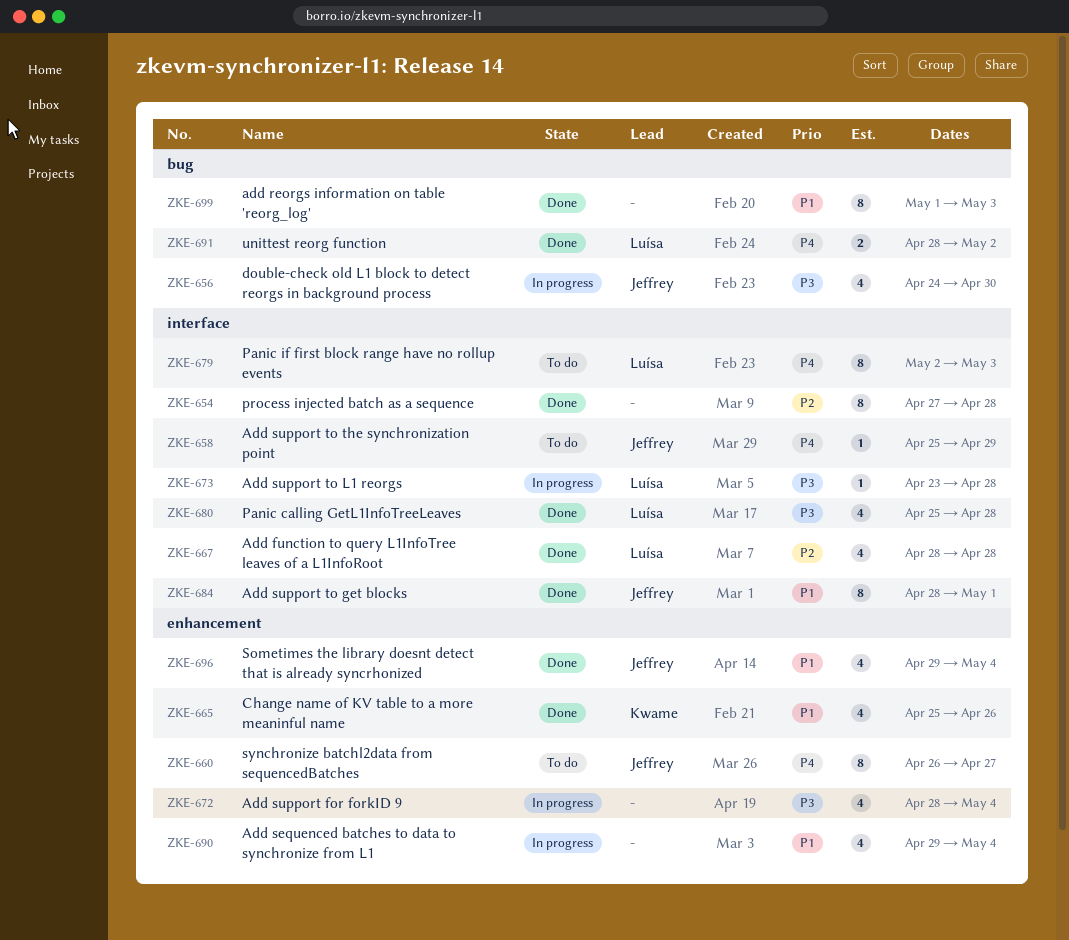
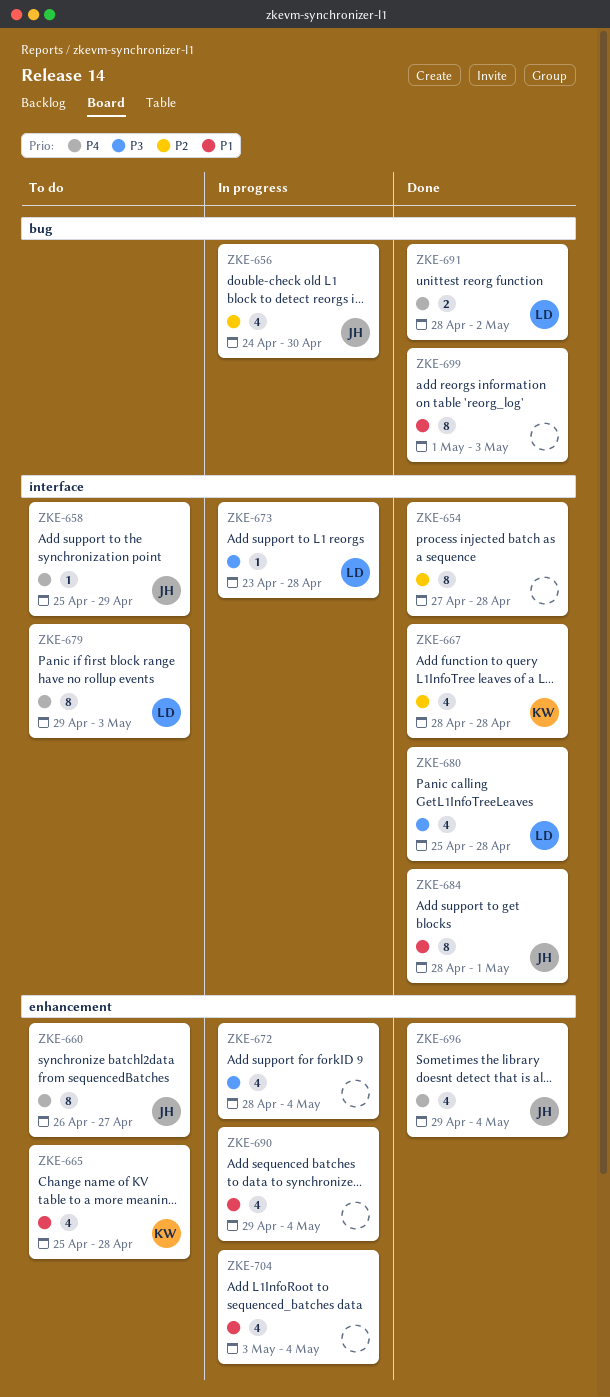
ZKE-656, priority: P3 -> P2
ZKE-665, status: Done -> To do
ZKE-665, due: Apr 26 -> Apr 28
ZKE-667, owner: Luísa -> Kwame
ZKE-679, start: May 2 -> Apr 29
ZKE-696, priority: P1 -> P4
ZKE-704: none -> present

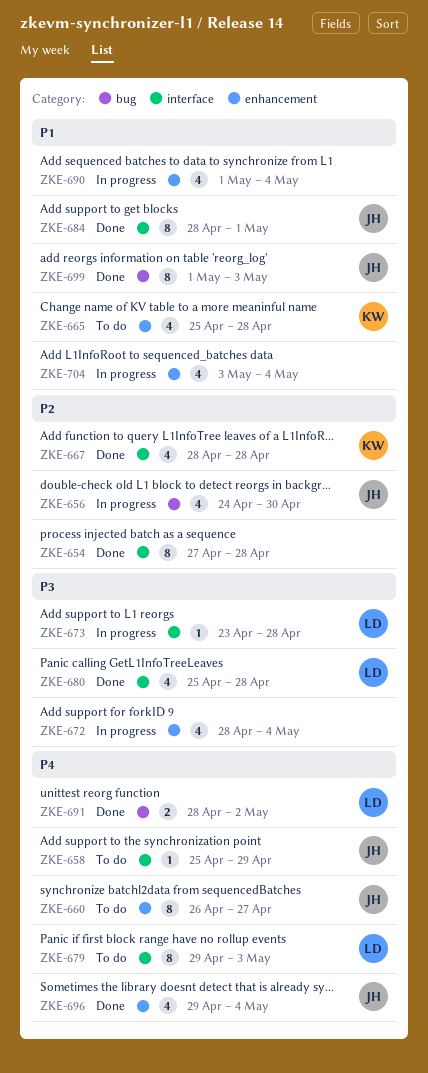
ZKE-690, start: Apr 29 -> May 1
ZKE-699, owner: none -> JH

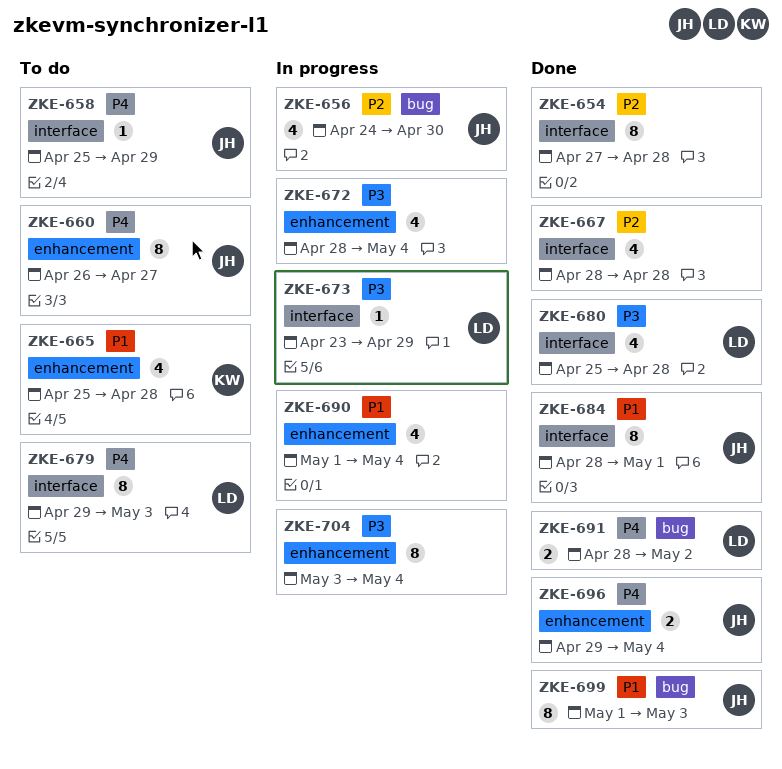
ZKE-667, owner: KW -> none
ZKE-673, due: Apr 28 -> Apr 29
ZKE-696, estimate: 4 -> 2
ZKE-704, priority: P1 -> P3
ZKE-704, estimate: 4 -> 8

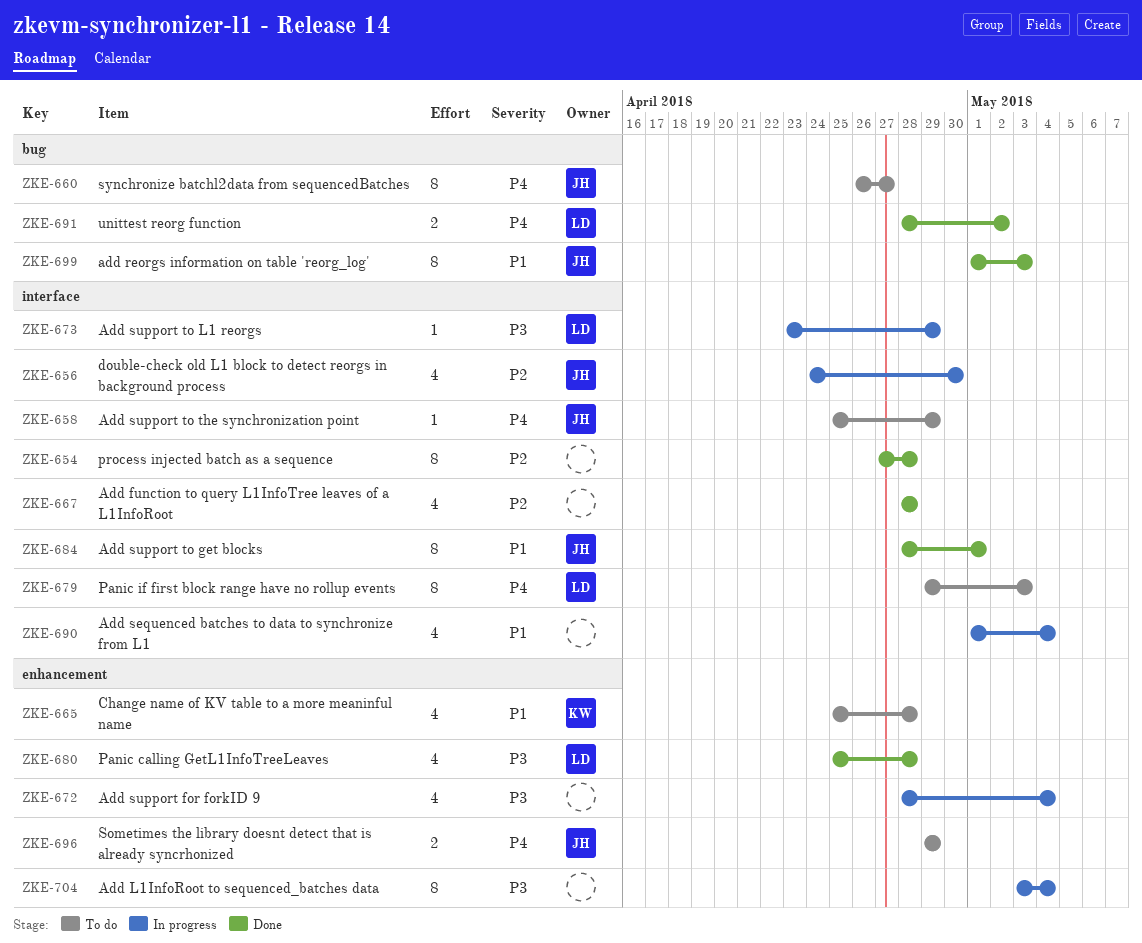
ZKE-656, label: bug -> interface
ZKE-660, label: enhancement -> bug
ZKE-680, label: interface -> enhancement
ZKE-690, label: enhancement -> interface
ZKE-696, status: Done -> To do
ZKE-696, due: May 4 -> Apr 29

